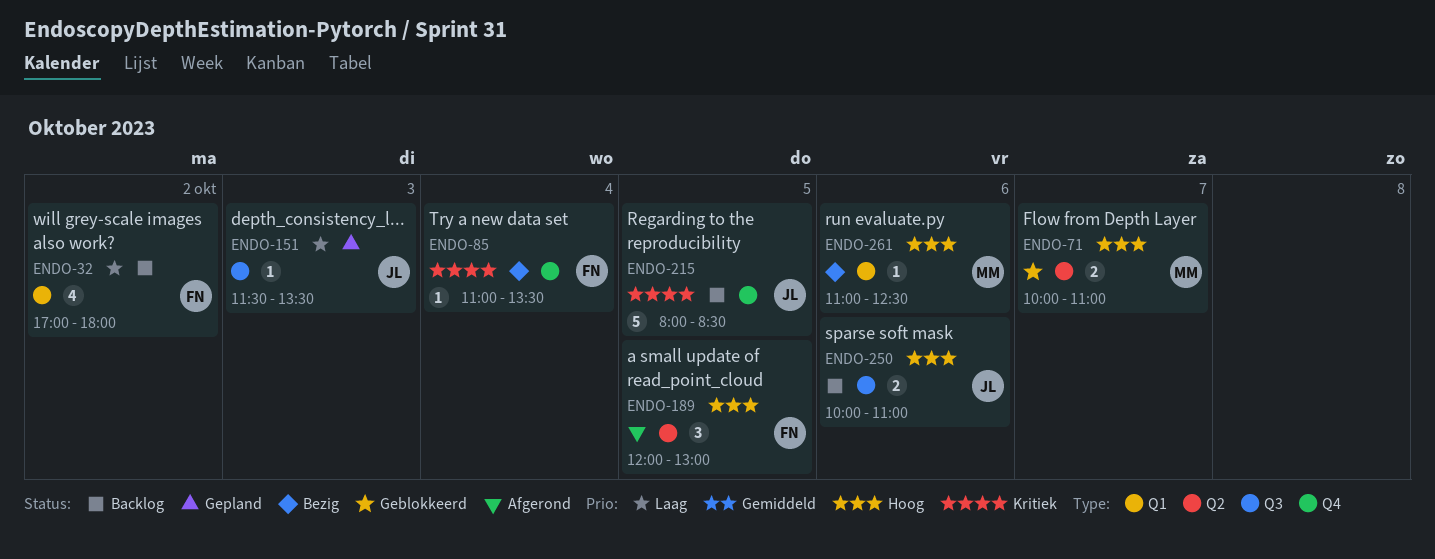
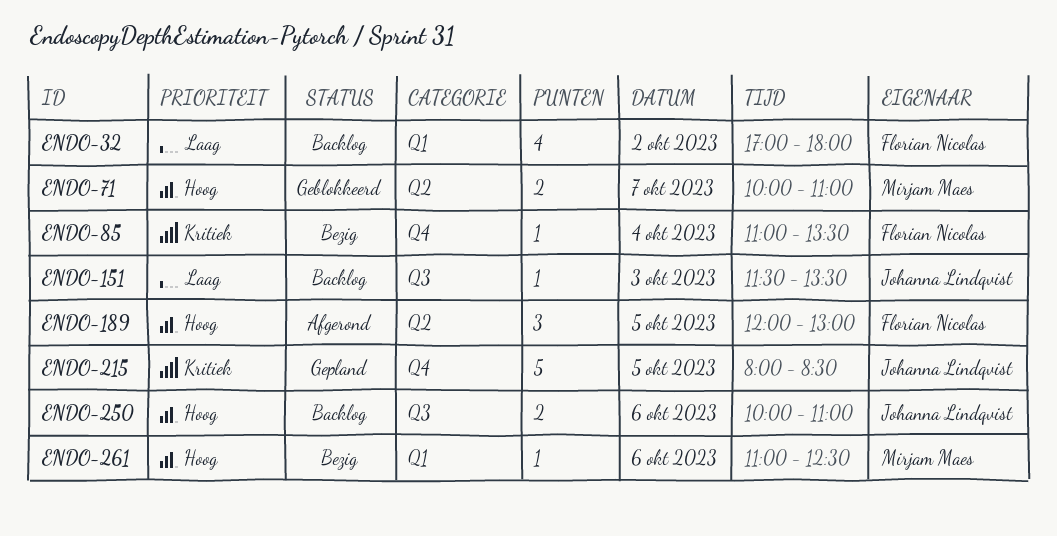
ENDO-151, status: Gepland -> Backlog
ENDO-215, status: Backlog -> Gepland

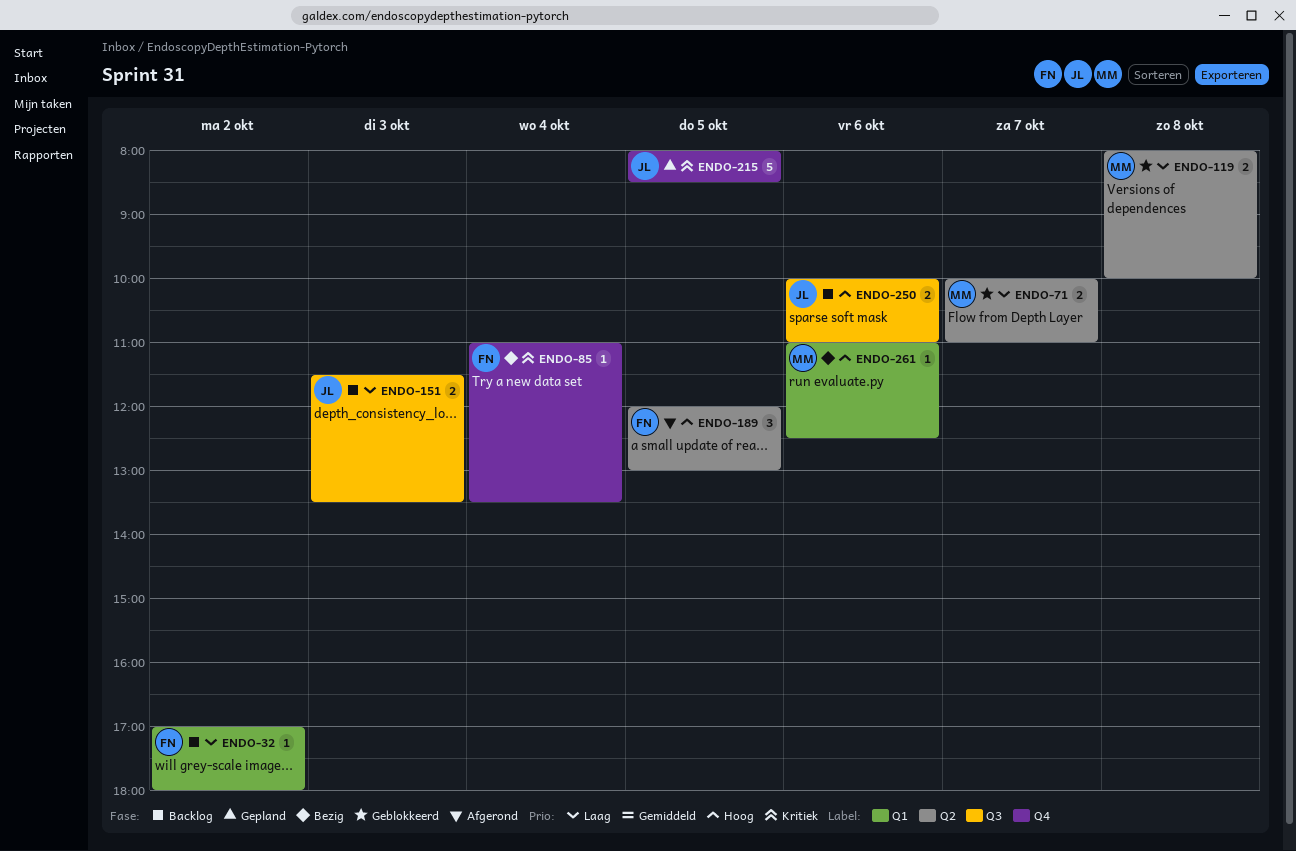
ENDO-32, estimate: 4 -> 1
ENDO-71, priority: Hoog -> Laag
ENDO-119: none -> present
ENDO-151, estimate: 1 -> 2

